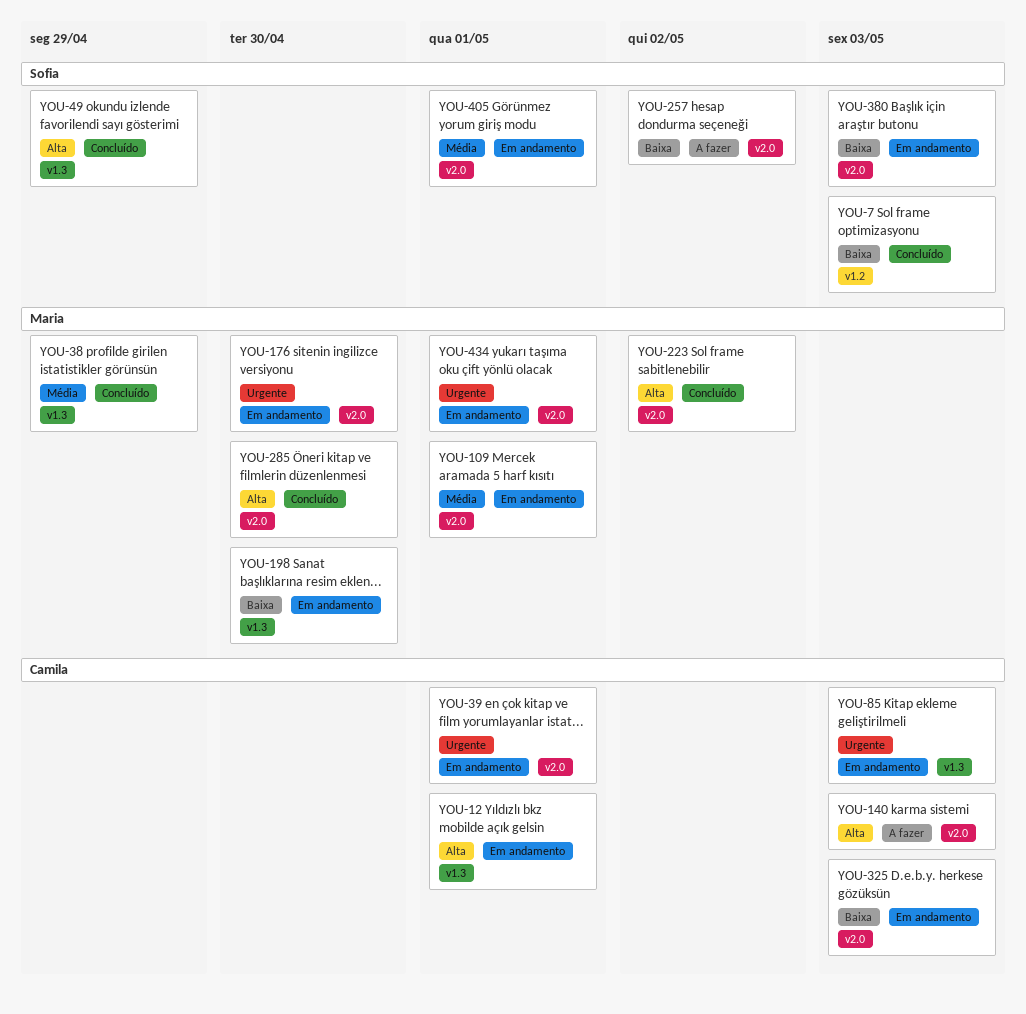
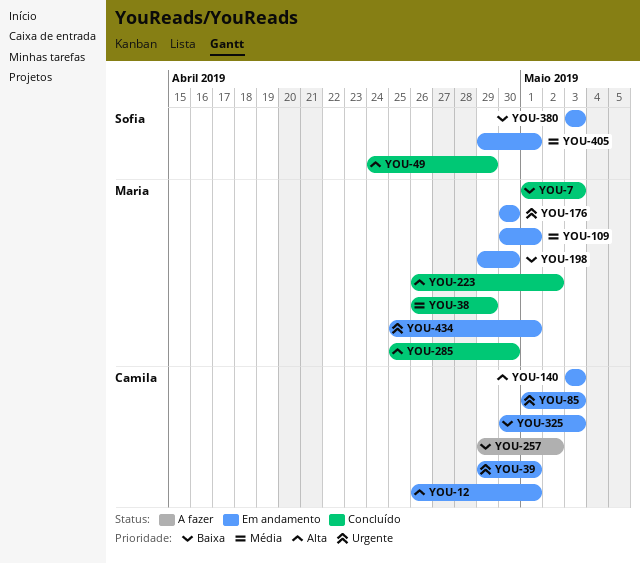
YOU-7, owner: Sofia -> Maria
YOU-140, status: A fazer -> Em andamento
YOU-257, owner: Sofia -> Camila

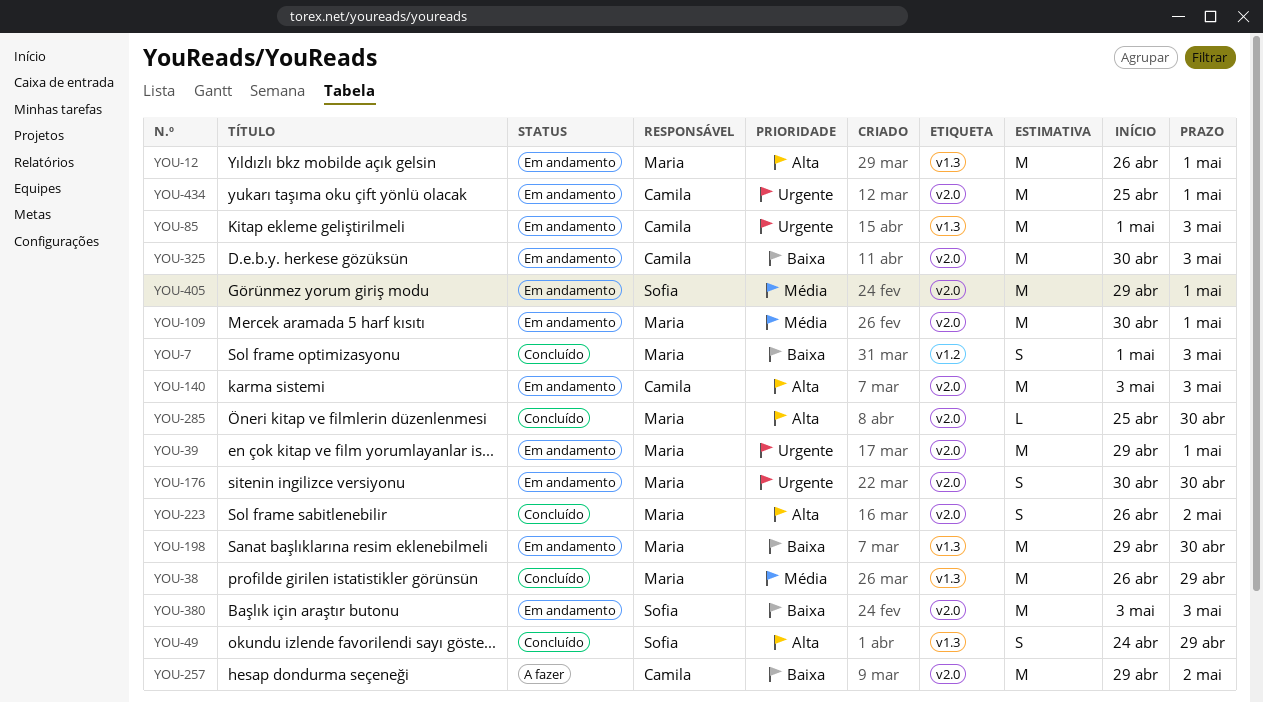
YOU-12, owner: Camila -> Maria
YOU-39, owner: Camila -> Maria
YOU-434, owner: Maria -> Camila

